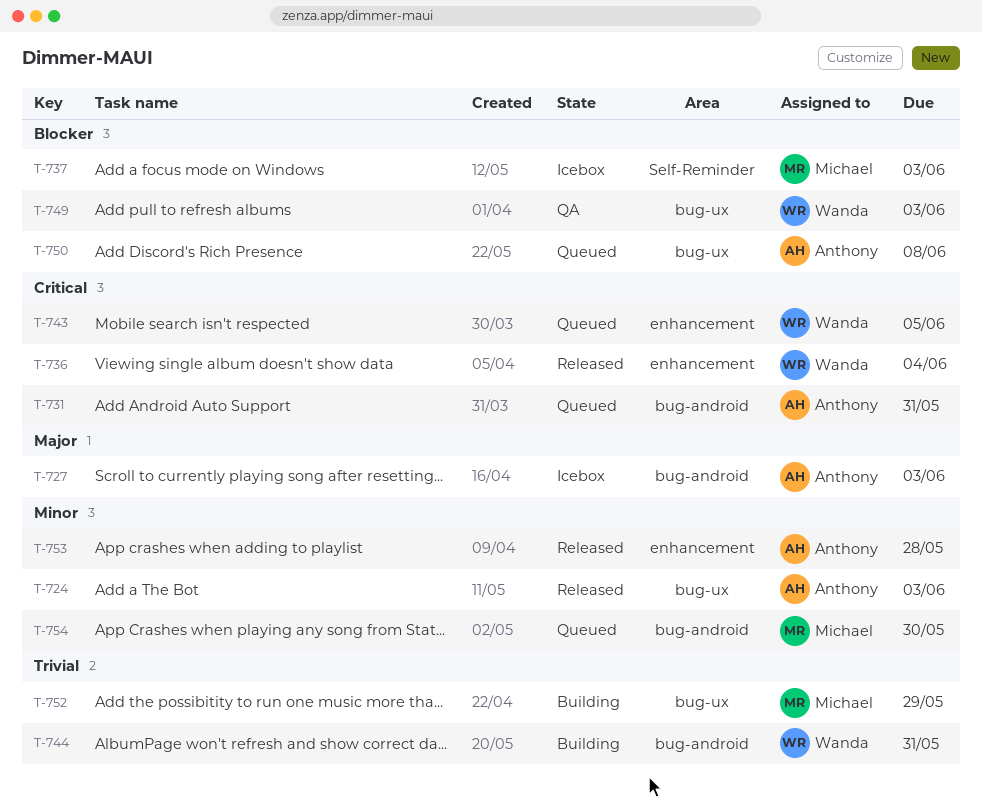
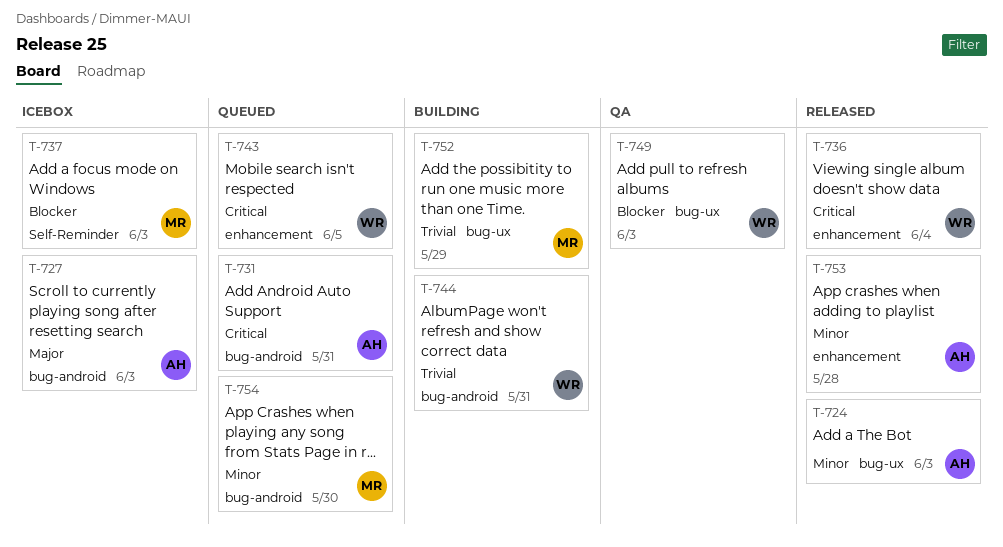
T-750: present -> none

